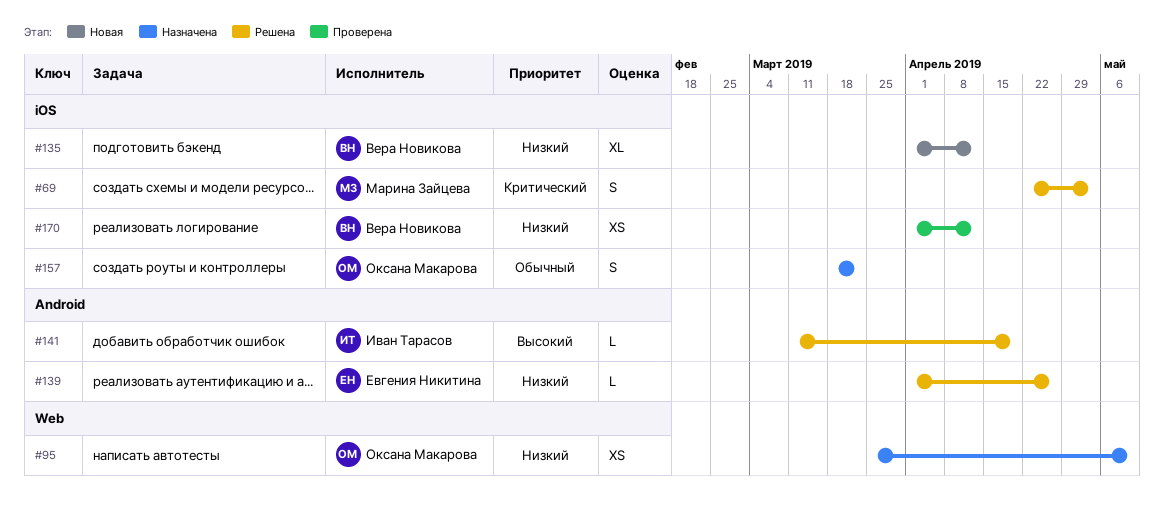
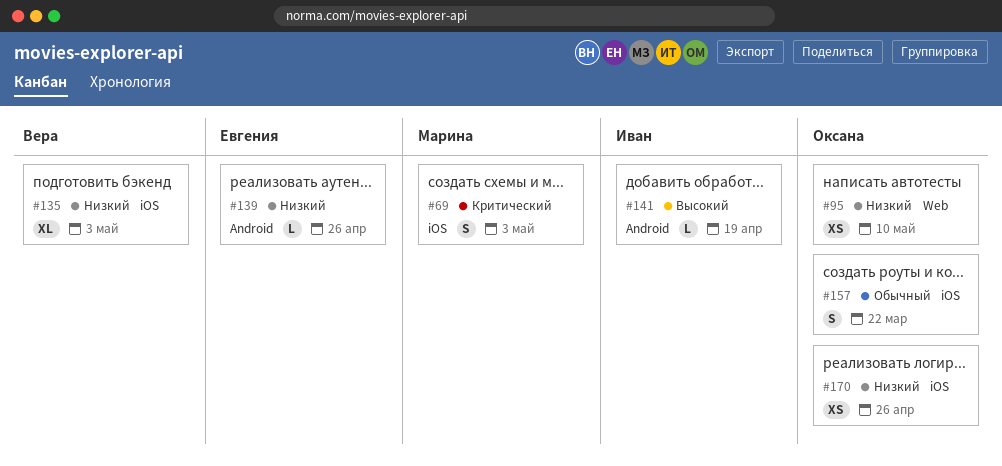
#135, due: Apr 12 -> May 3
#170, owner: Вера Новикова -> Оксана Макарова
#170, due: Apr 12 -> Apr 26

